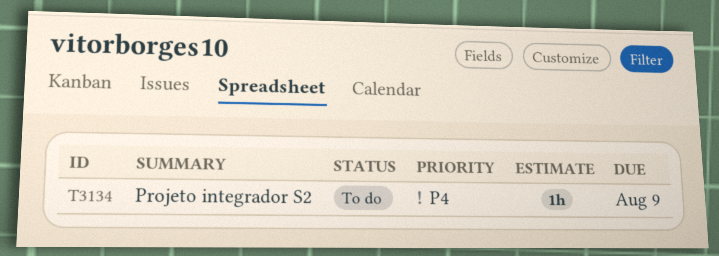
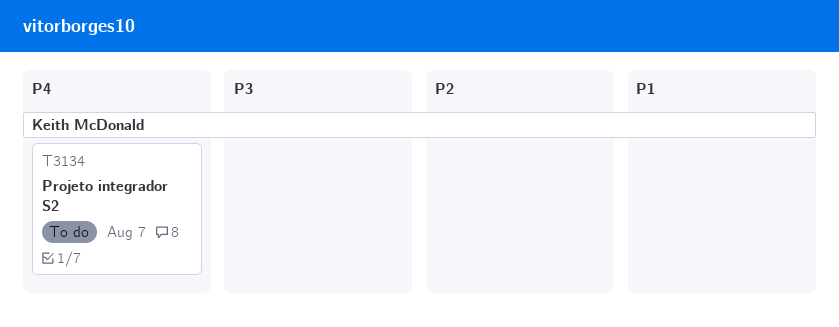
T3134, due: Aug 9 -> Aug 7

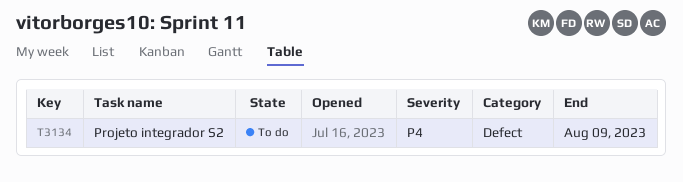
T3134, due: Aug 7 -> Aug 9

